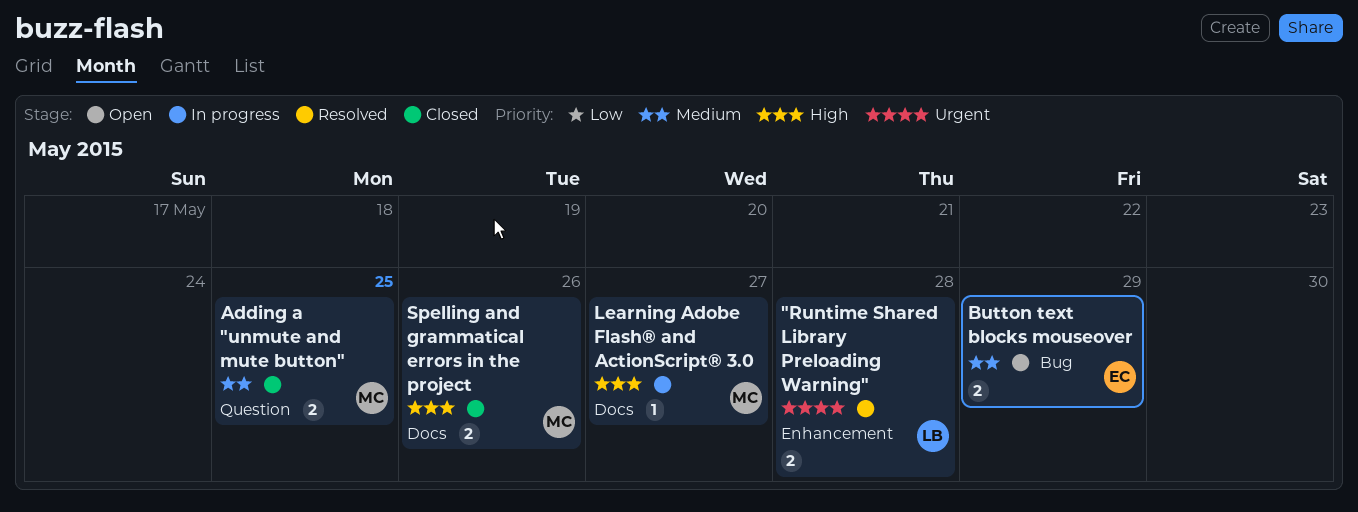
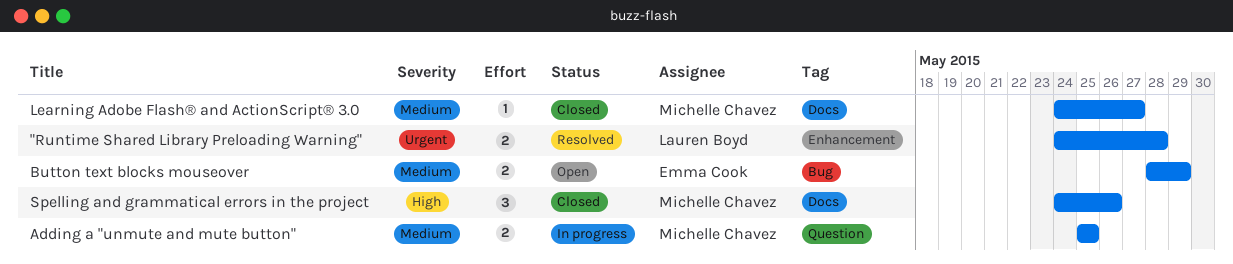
Adding a "unmute and mute button", status: Closed -> In progress
Learning Adobe Flash® and ActionScript® 3.0, status: In progress -> Closed
Learning Adobe Flash® and ActionScript® 3.0, priority: High -> Medium
Spelling and grammatical errors in the project, estimate: 2 -> 3

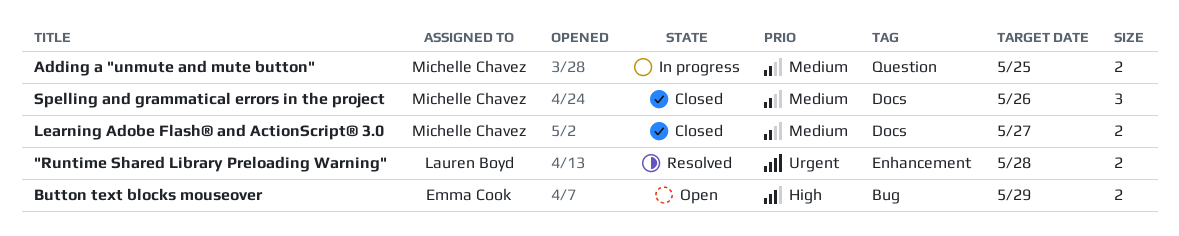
Button text blocks mouseover, priority: Medium -> High
Learning Adobe Flash® and ActionScript® 3.0, estimate: 1 -> 2
Spelling and grammatical errors in the project, priority: High -> Medium

